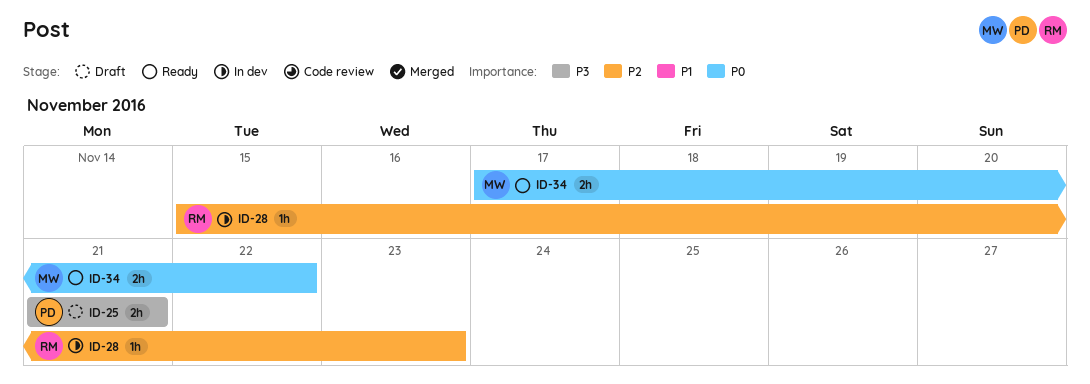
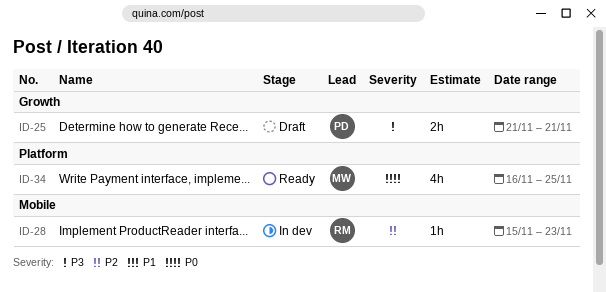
ID-34, estimate: 2h -> 4h
ID-34, start: Nov 17 -> Nov 16
ID-34, due: Nov 22 -> Nov 25

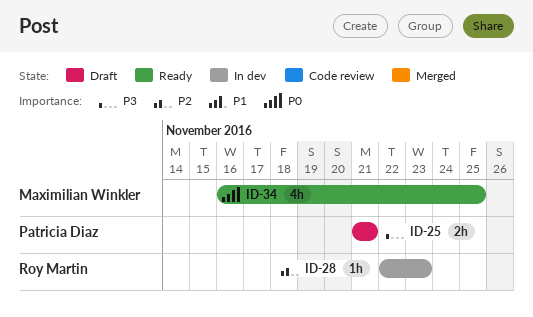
ID-28, start: Nov 15 -> Nov 22

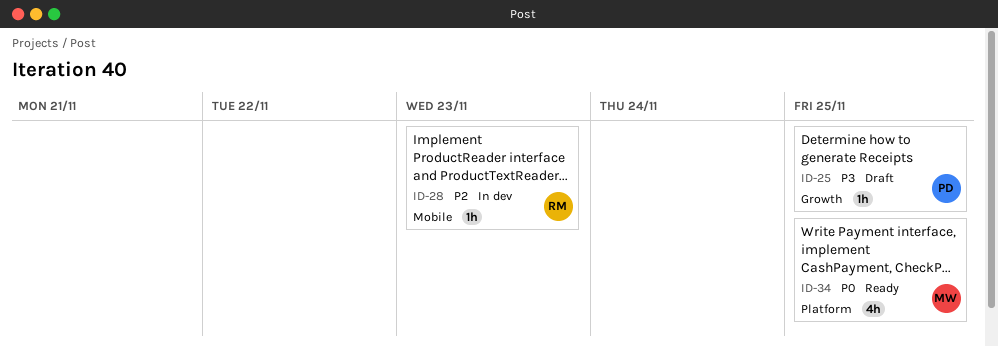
ID-25, estimate: 2h -> 1h
ID-25, due: Nov 21 -> Nov 25

